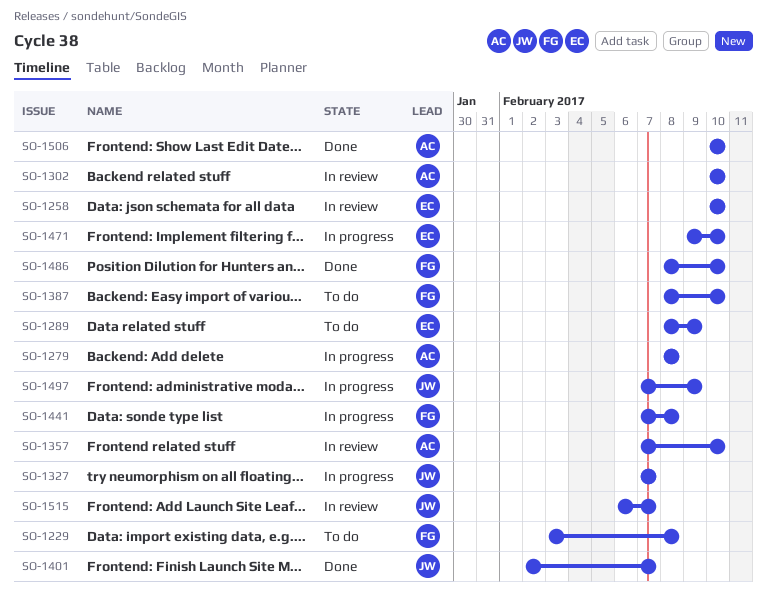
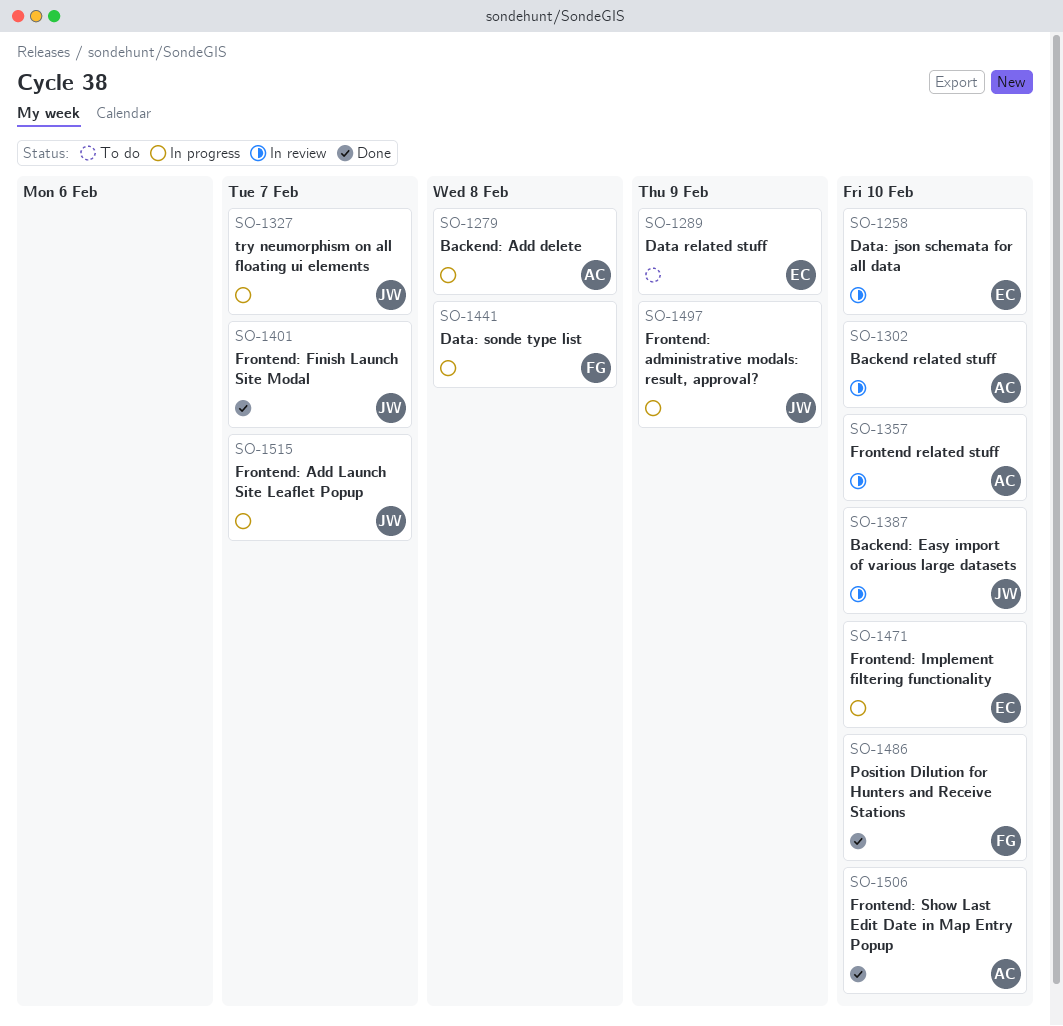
SO-1229: present -> none
SO-1387, status: To do -> In review
SO-1387, owner: FG -> JW
SO-1515, status: In review -> In progress

